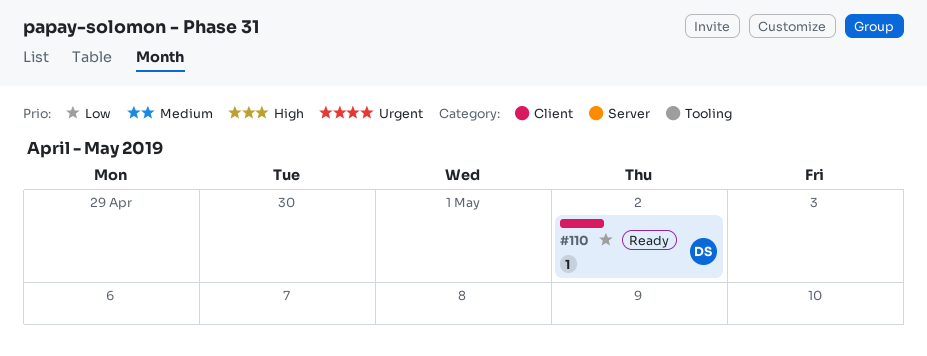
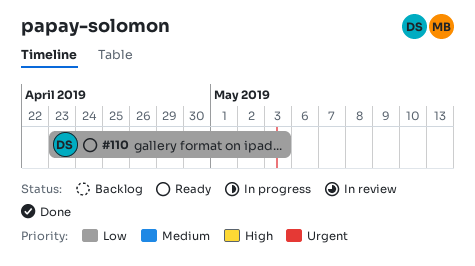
#110, due: May 2 -> May 3

